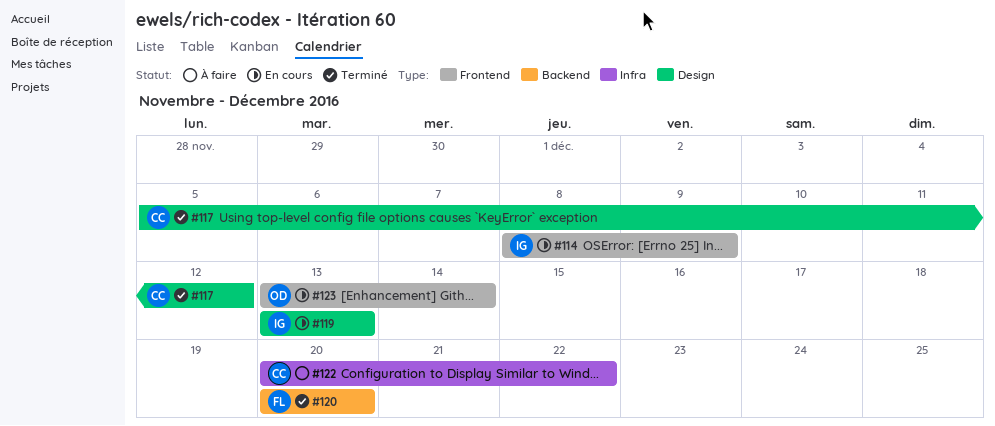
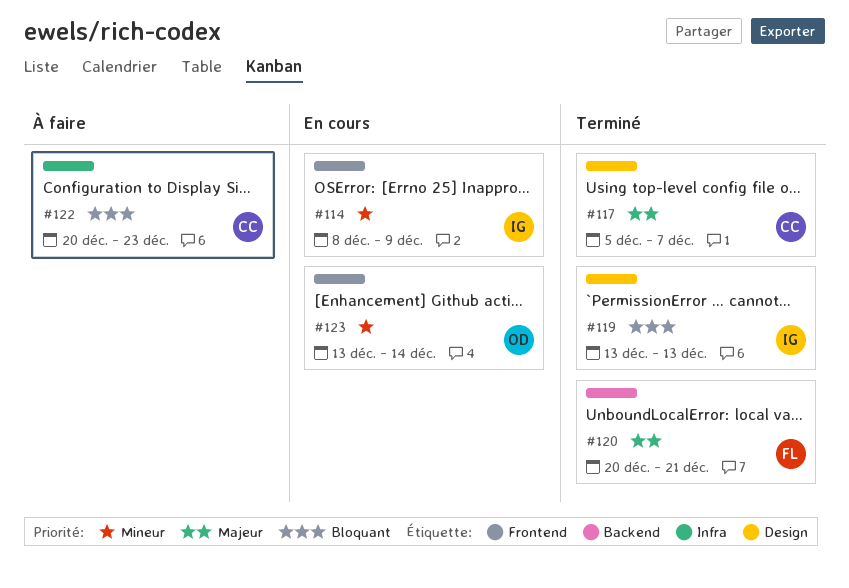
#117, due: Dec 12 -> Dec 7
#119, status: En cours -> Terminé
#120, due: Dec 20 -> Dec 21
#122, due: Dec 22 -> Dec 23

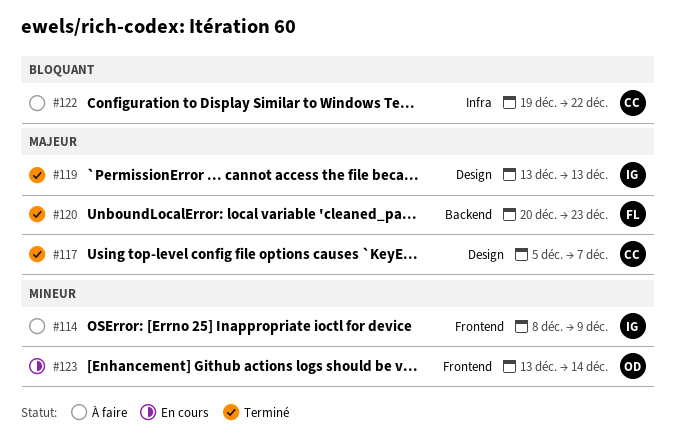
#114, status: En cours -> À faire
#119, priority: Bloquant -> Majeur
#120, due: Dec 21 -> Dec 23
#122, start: Dec 20 -> Dec 19
#122, due: Dec 23 -> Dec 22

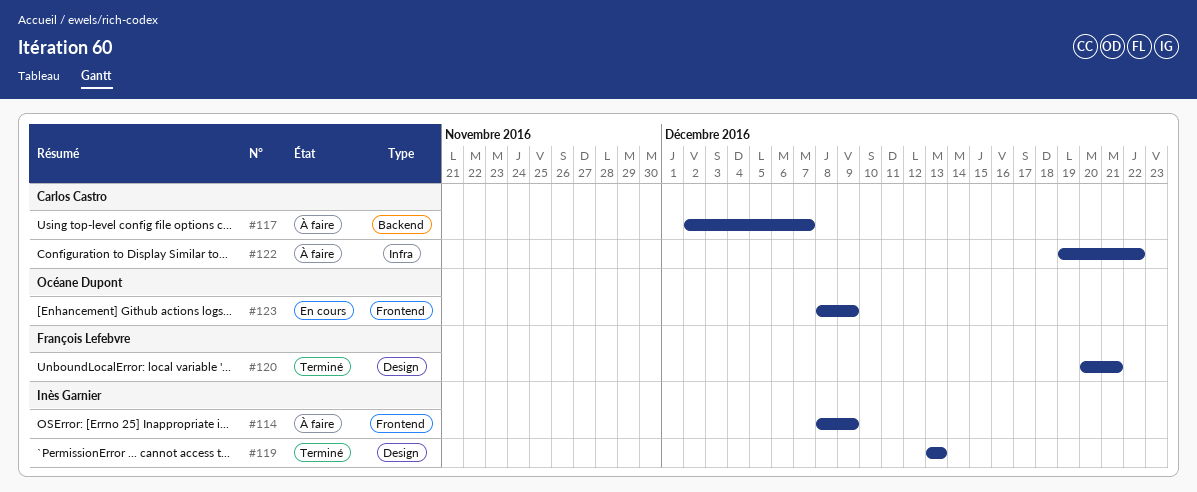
#117, status: Terminé -> À faire
#117, label: Design -> Backend
#117, start: Dec 5 -> Dec 2
#120, label: Backend -> Design
#120, due: Dec 23 -> Dec 21
#123, start: Dec 13 -> Dec 8
#123, due: Dec 14 -> Dec 9

